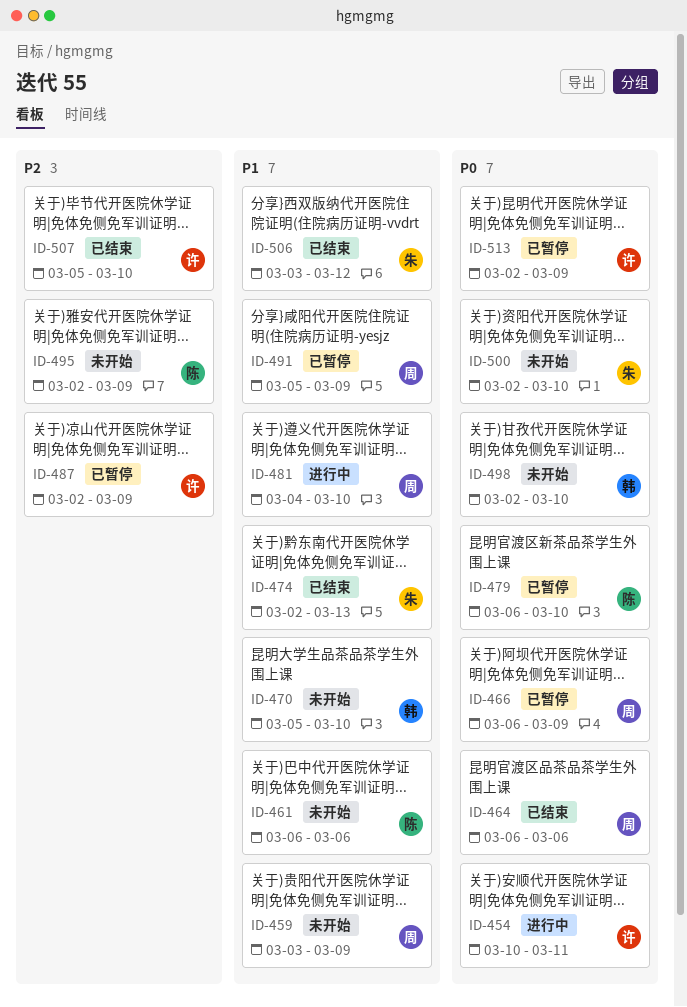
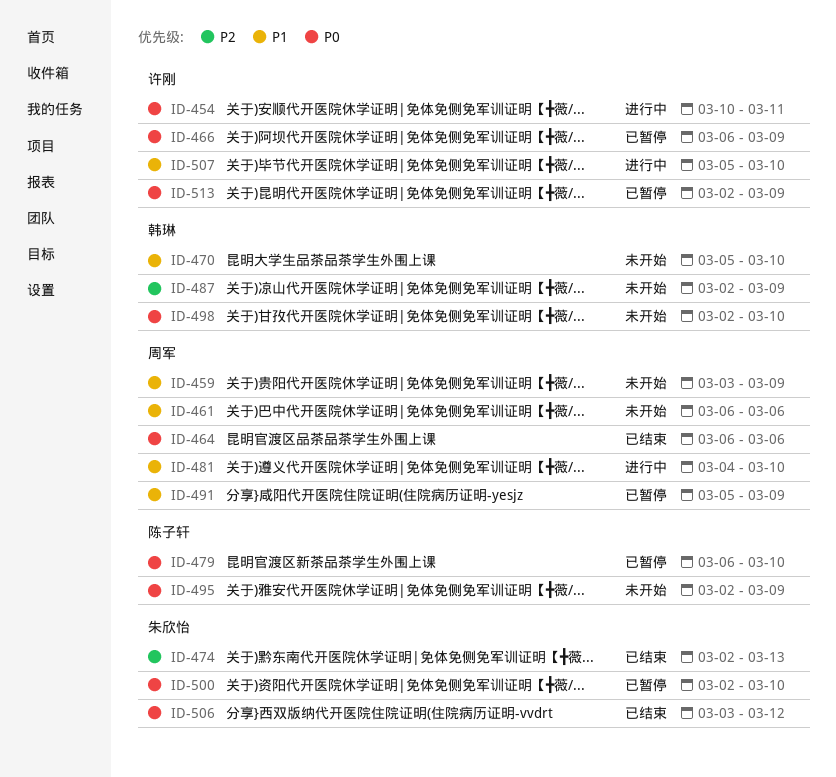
ID-461, owner: 陈子轩 -> 周军
ID-466, owner: 周军 -> 许刚
ID-474, priority: P1 -> P2
ID-487, status: 已暂停 -> 未开始
ID-487, owner: 许刚 -> 韩琳
ID-495, priority: P2 -> P0
ID-500, status: 未开始 -> 已暂停
ID-506, priority: P1 -> P0
ID-507, status: 已结束 -> 进行中
ID-507, priority: P2 -> P1

